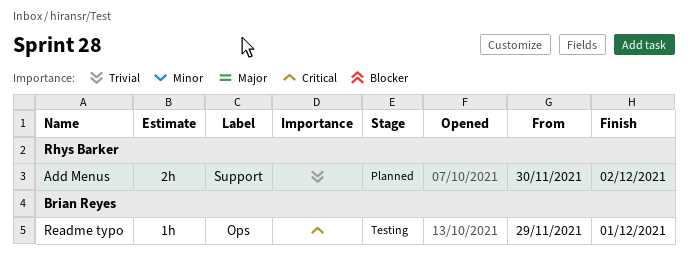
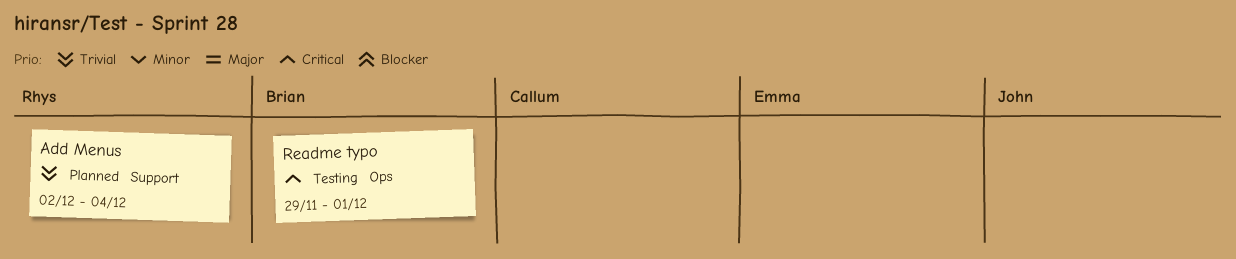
Add Menus, start: Nov 30 -> Dec 2
Add Menus, due: Dec 2 -> Dec 4

